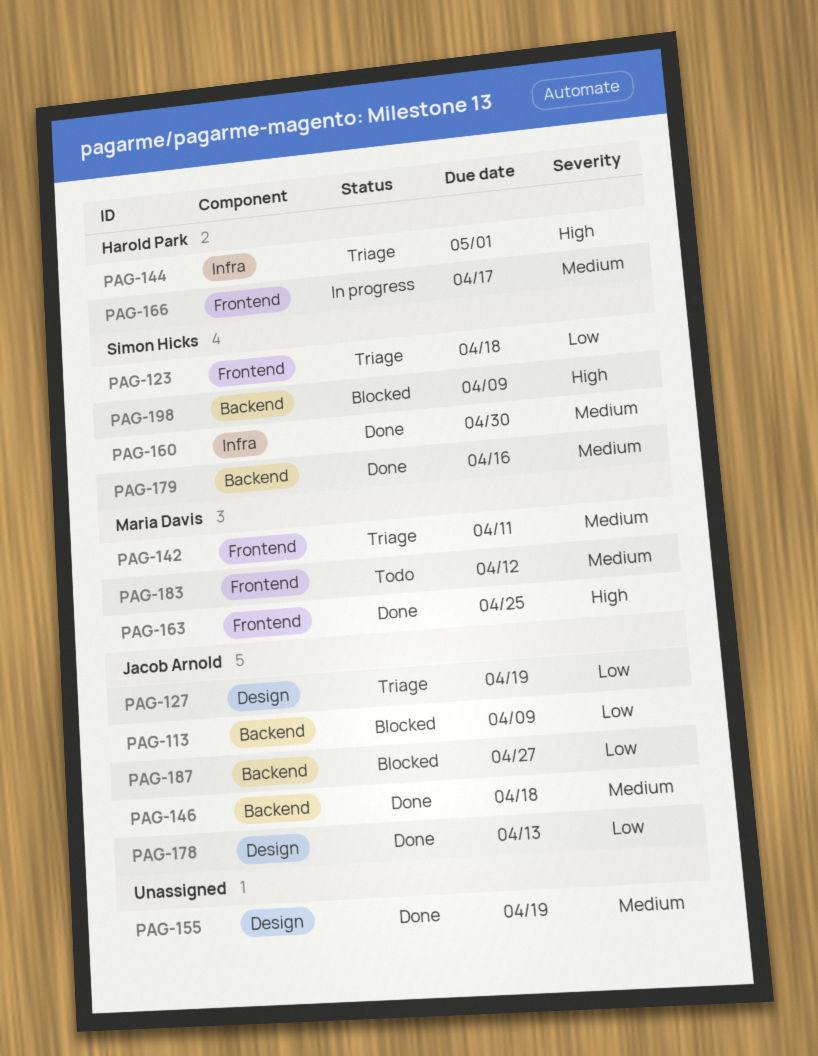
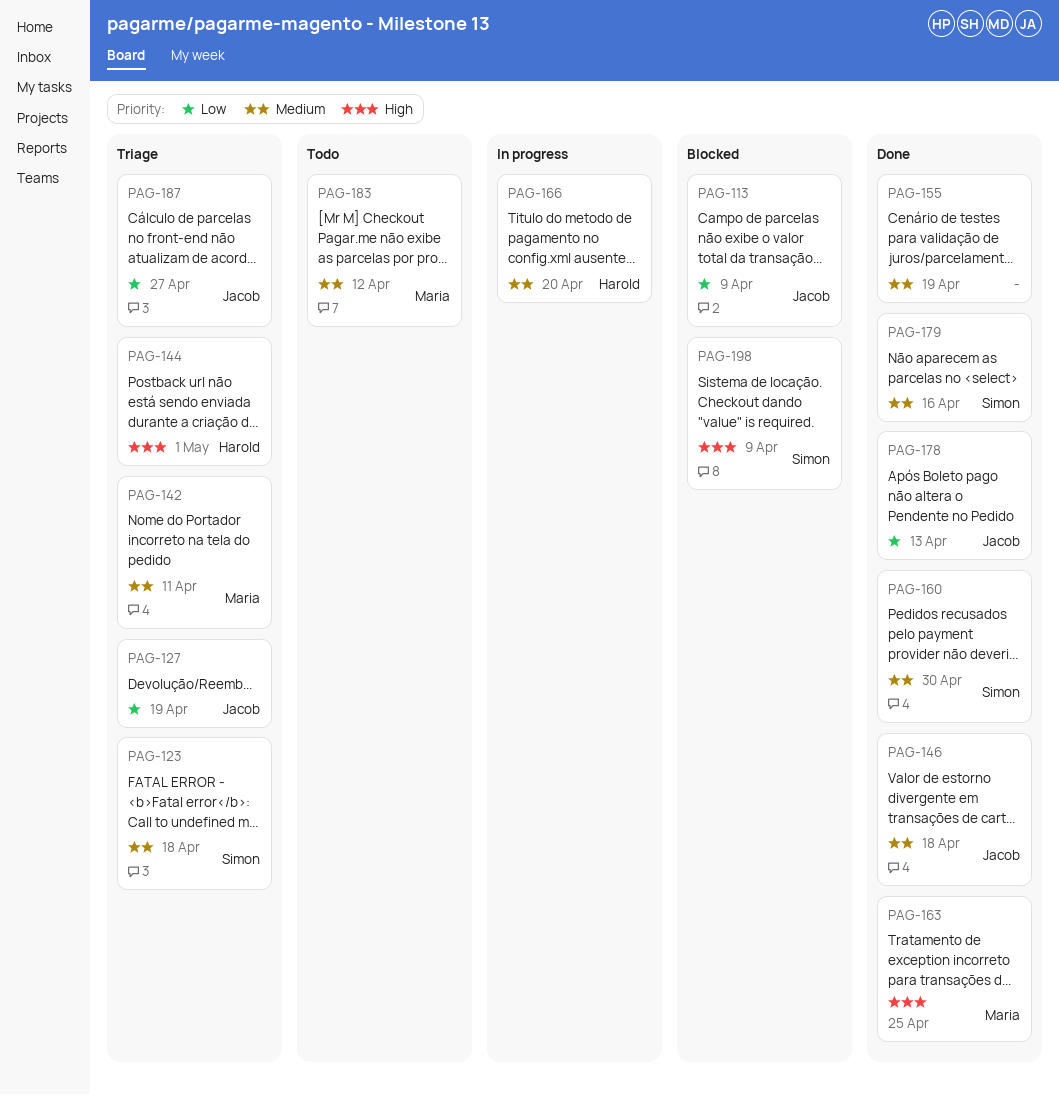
PAG-123, priority: Low -> Medium
PAG-166, due: Apr 17 -> Apr 20
PAG-187, status: Blocked -> Triage

